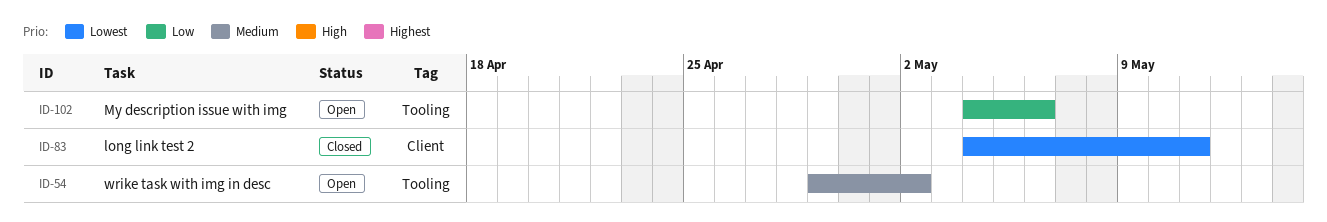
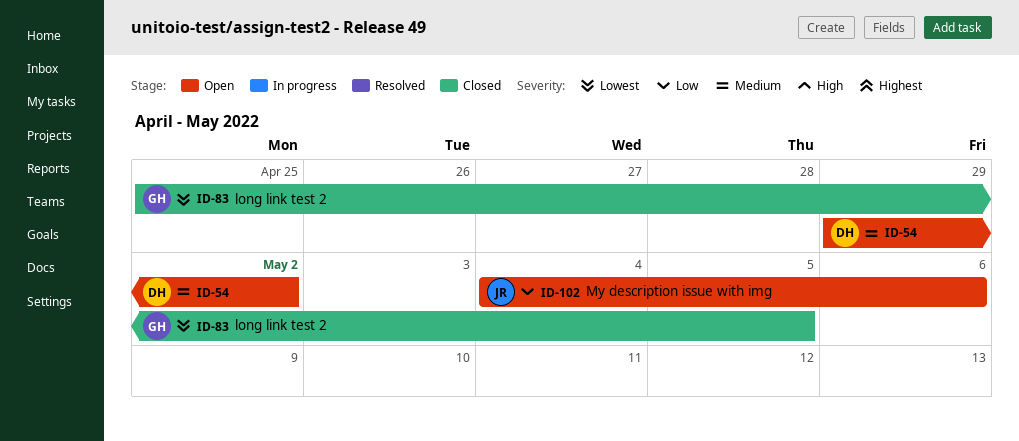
ID-83, start: May 4 -> Apr 25
ID-83, due: May 11 -> May 5

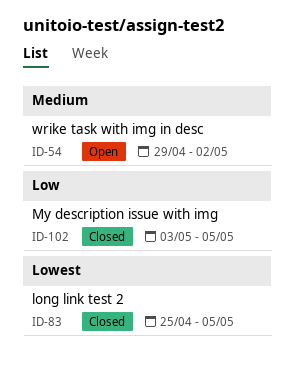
ID-102, status: Open -> Closed
ID-102, start: May 4 -> May 3
ID-102, due: May 6 -> May 5

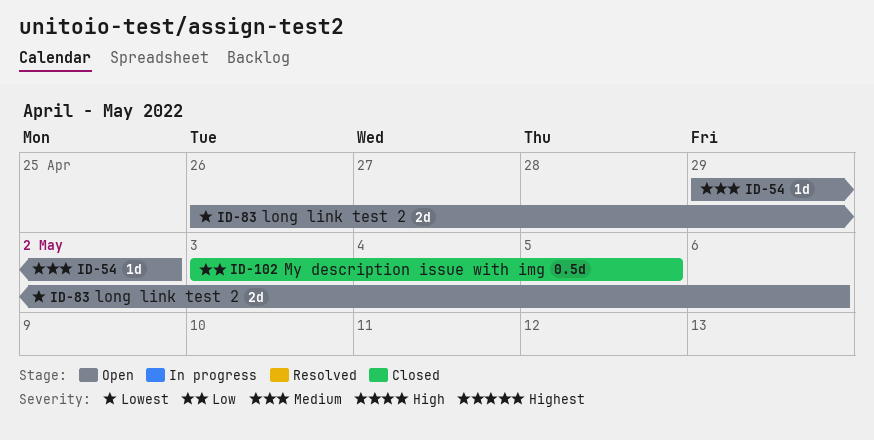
ID-83, status: Closed -> Open
ID-83, start: Apr 25 -> Apr 26
ID-83, due: May 5 -> May 6

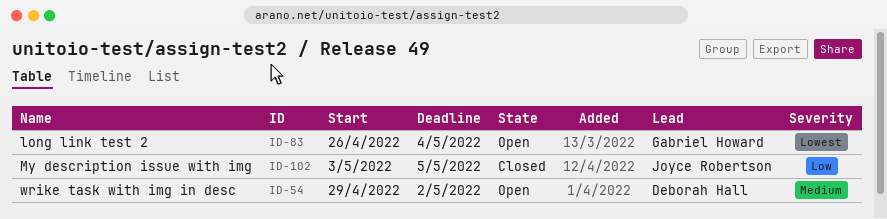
ID-83, due: May 6 -> May 4

